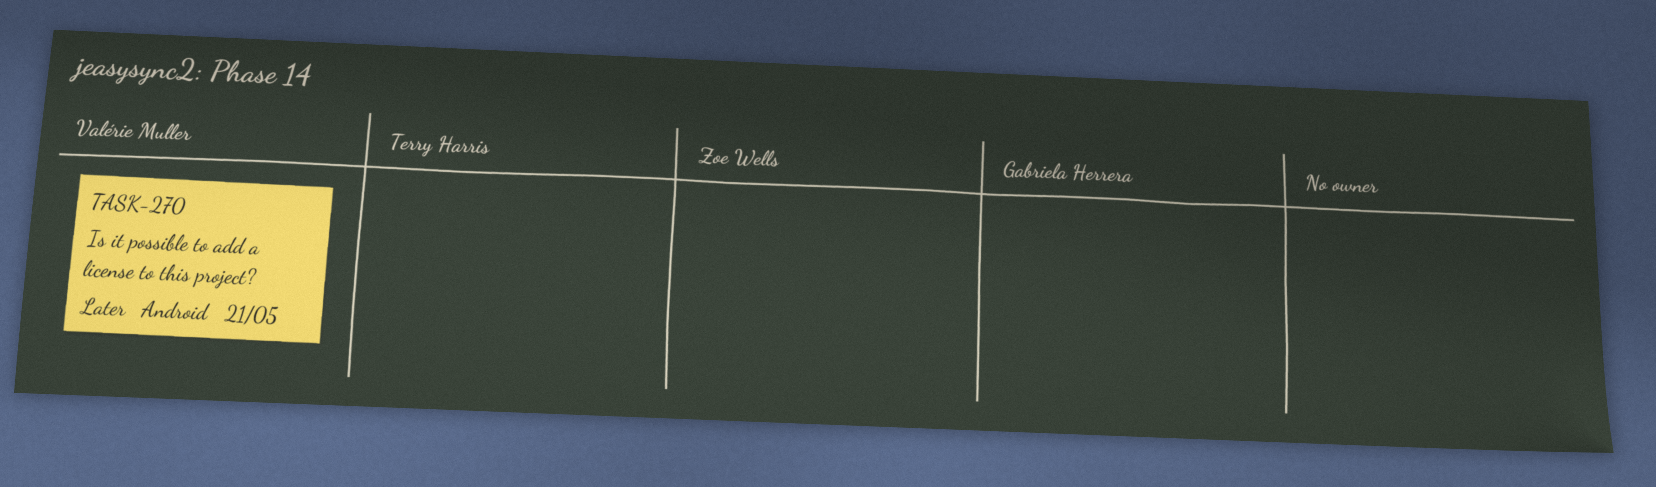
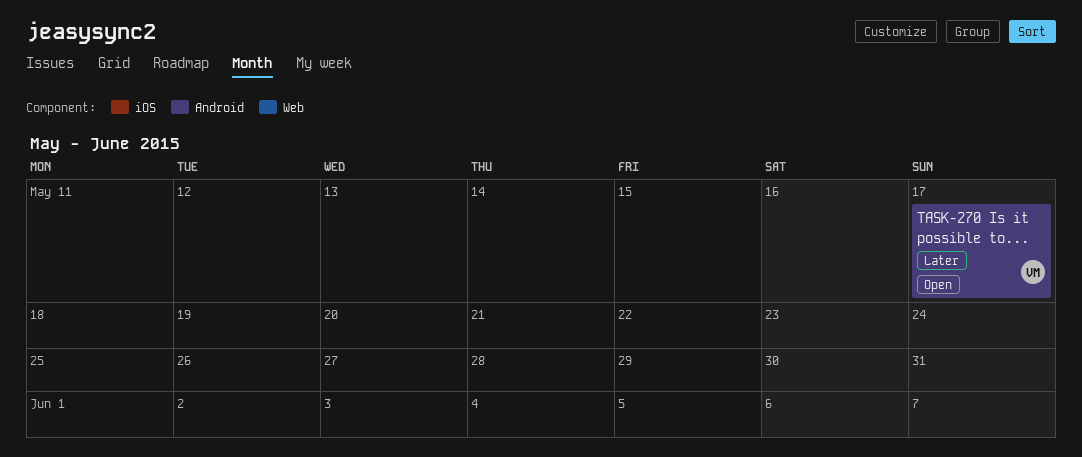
TASK-270, due: May 21 -> May 17

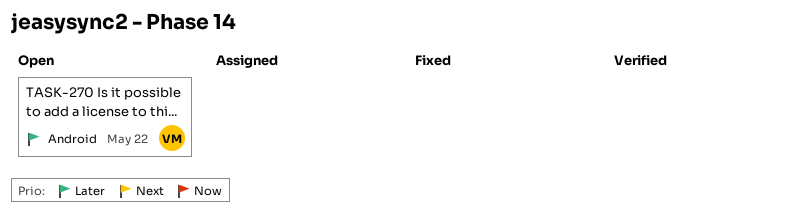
TASK-270, due: May 17 -> May 22

